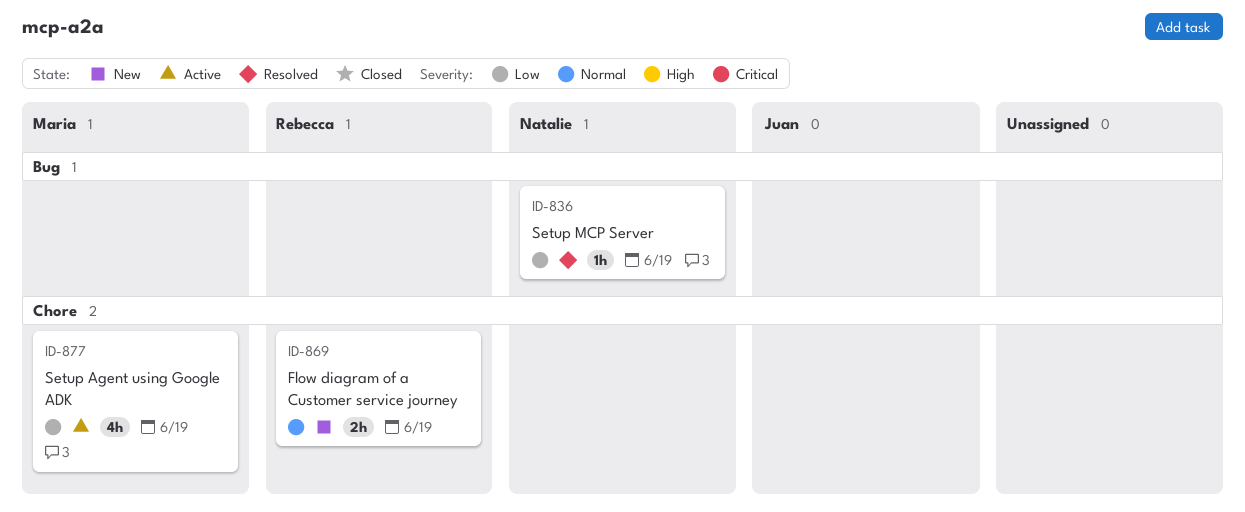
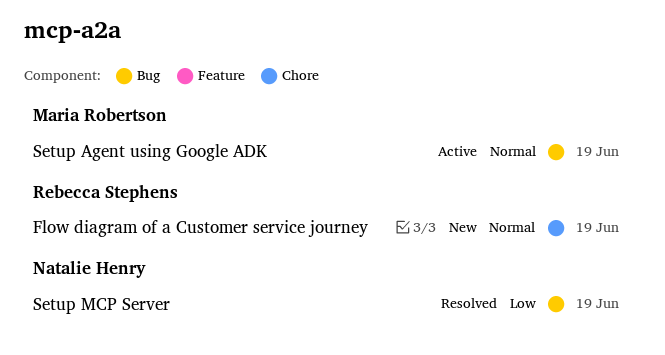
Setup Agent using Google ADK, priority: Low -> Normal
Setup Agent using Google ADK, label: Chore -> Bug

